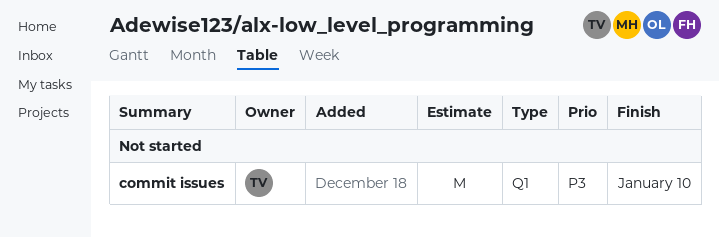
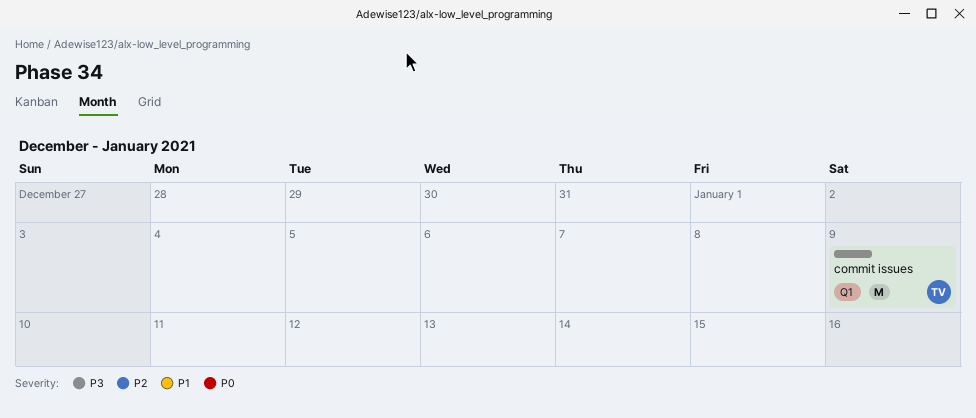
commit issues, due: Jan 10 -> Jan 9

